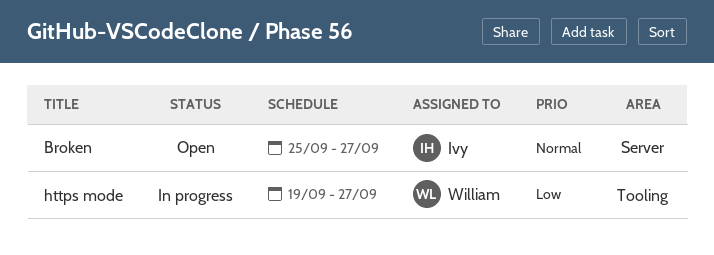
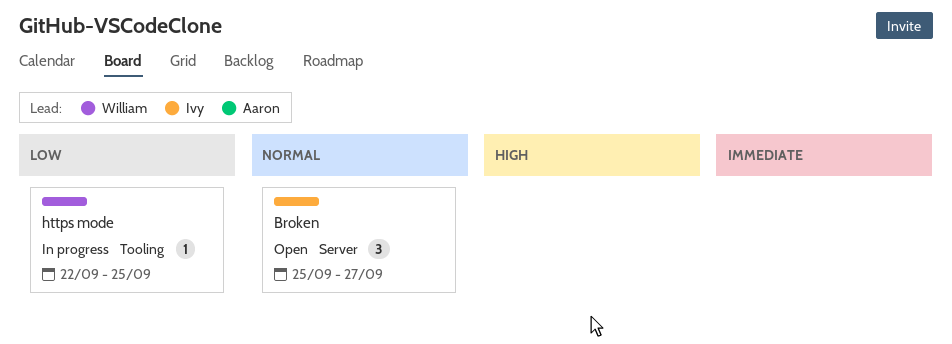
https mode, start: Sep 19 -> Sep 22
https mode, due: Sep 27 -> Sep 25

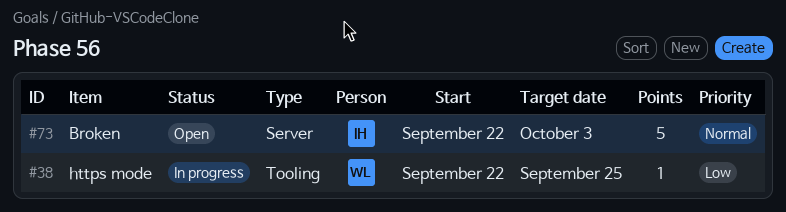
Broken, estimate: 3 -> 5
Broken, start: Sep 25 -> Sep 22
Broken, due: Sep 27 -> Oct 3

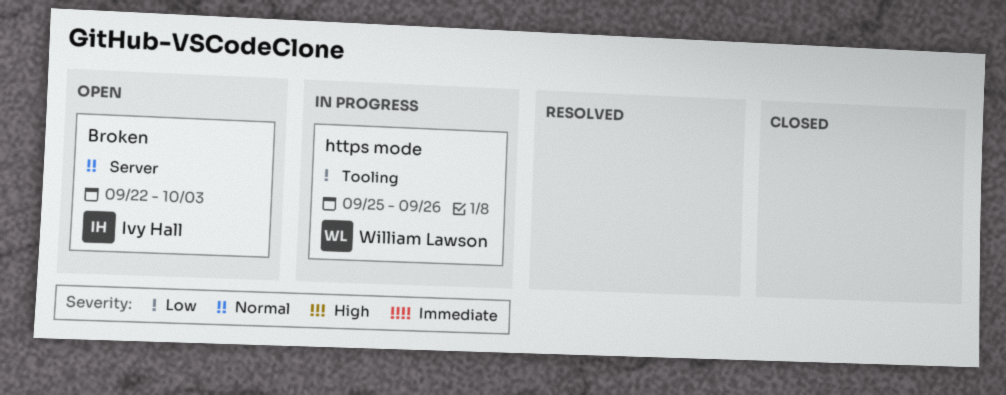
https mode, start: Sep 22 -> Sep 25
https mode, due: Sep 25 -> Sep 26

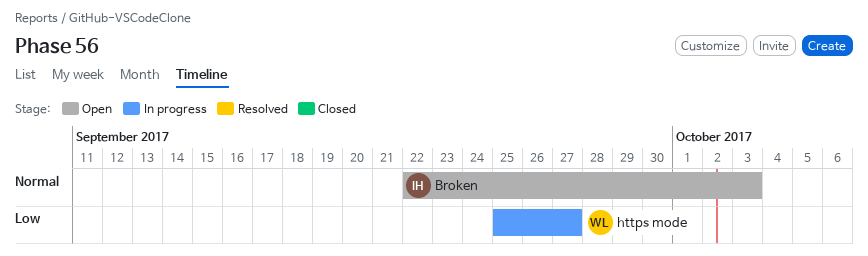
https mode, due: Sep 26 -> Sep 27

